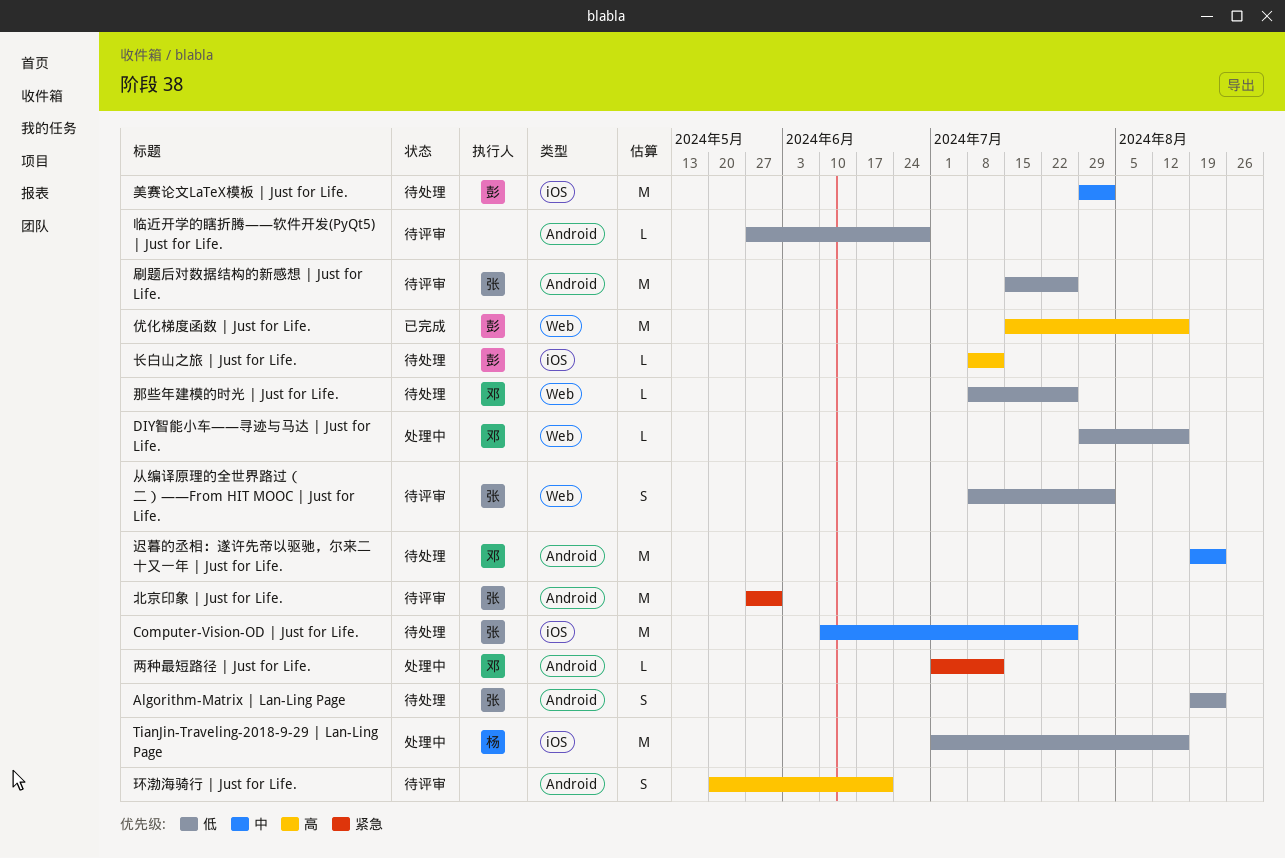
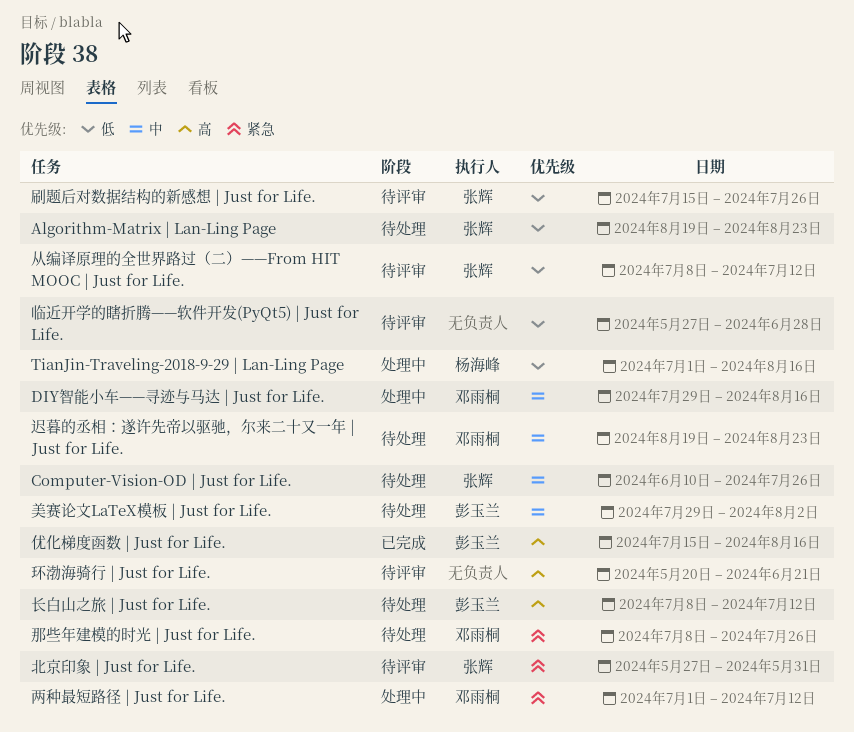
DIY智能小车——寻迹与马达 | Just for Life., priority: 低 -> 中
从编译原理的全世界路过（二）——From HIT MOOC | Just for Life., due: Aug 2 -> Jul 12
那些年建模的时光 | Just for Life., priority: 低 -> 紧急

